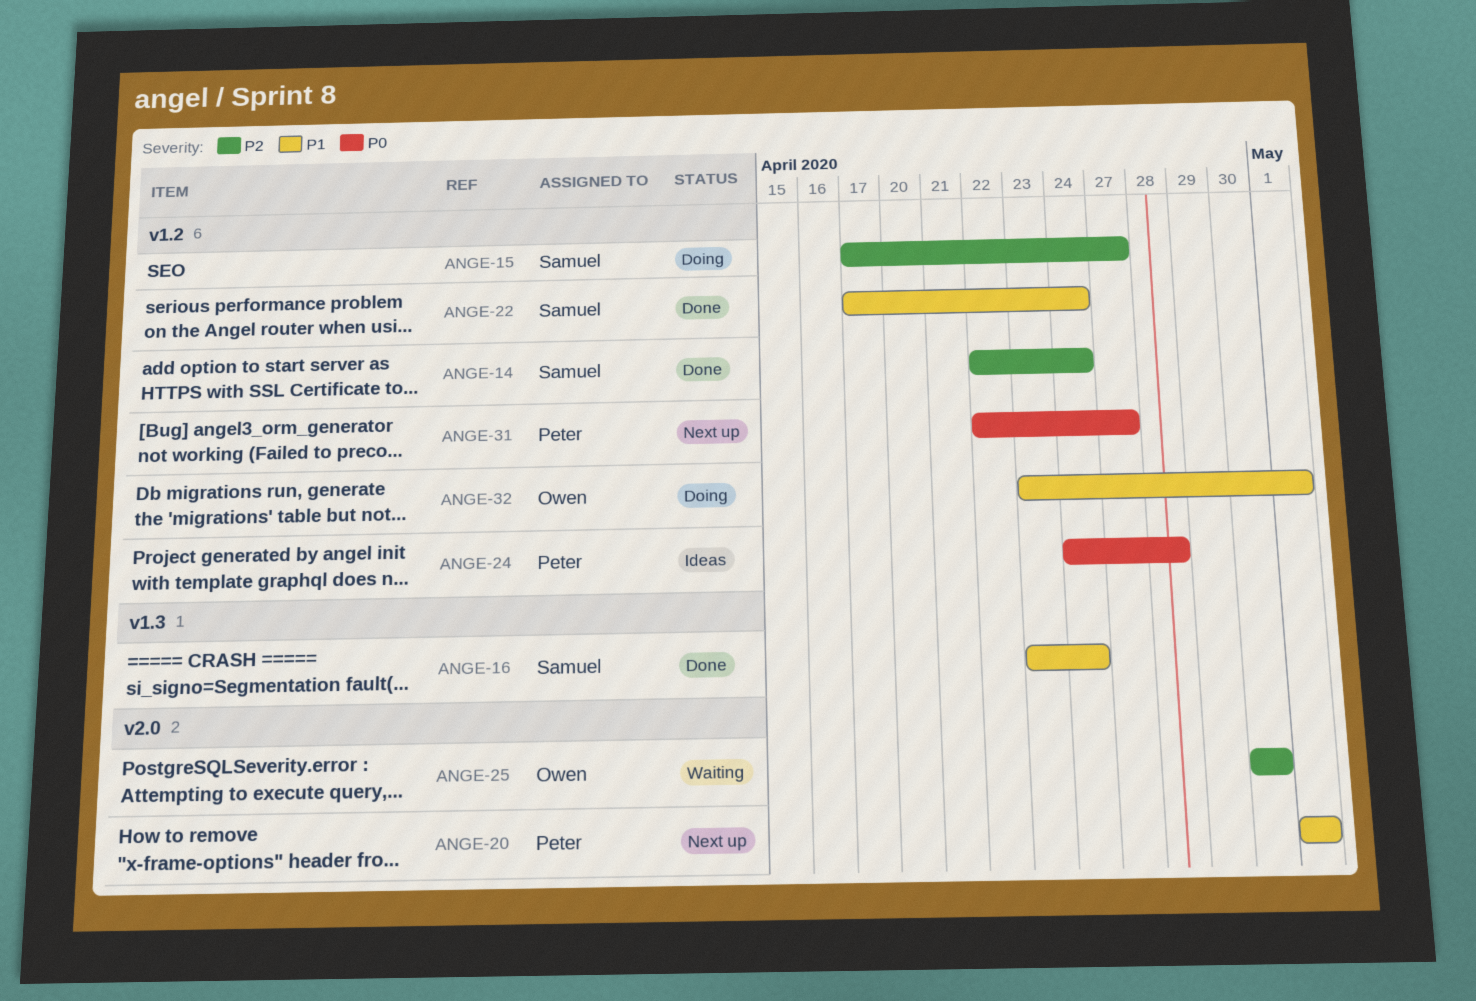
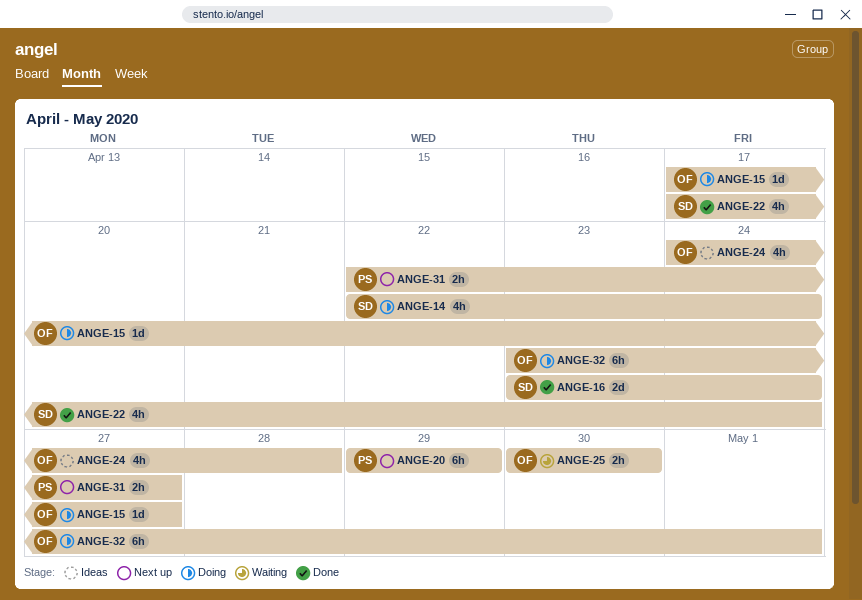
ANGE-14, status: Done -> Doing
ANGE-15, owner: Samuel -> Owen
ANGE-20, start: May 1 -> Apr 29
ANGE-20, due: May 1 -> Apr 29
ANGE-24, owner: Peter -> Owen

